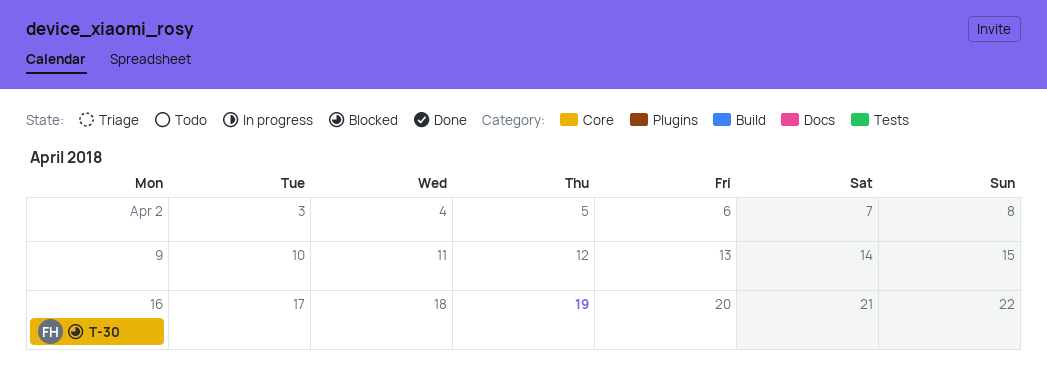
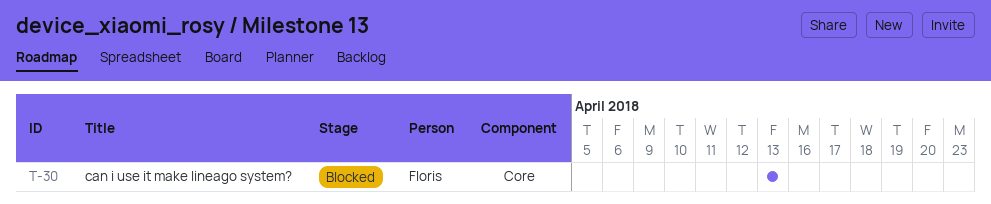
T-30, start: Apr 16 -> Apr 13
T-30, due: Apr 16 -> Apr 13

